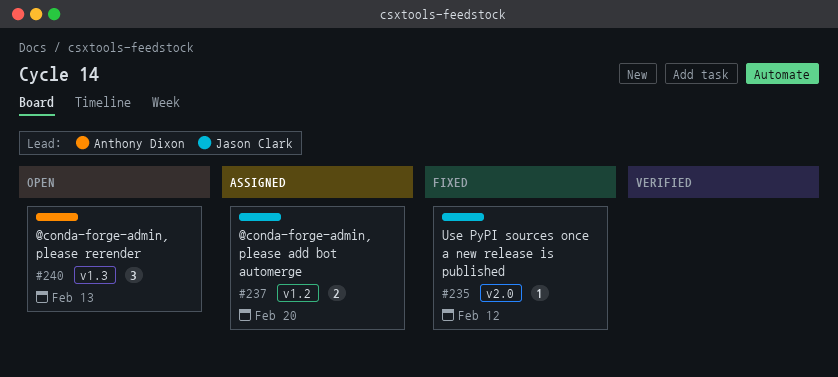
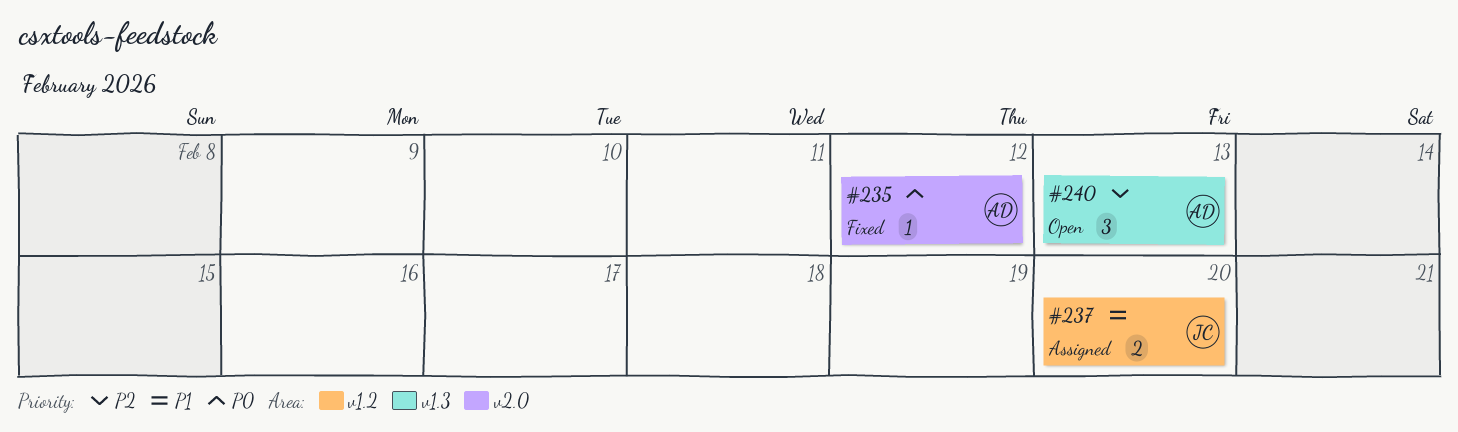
#235, owner: Jason Clark -> Anthony Dixon

